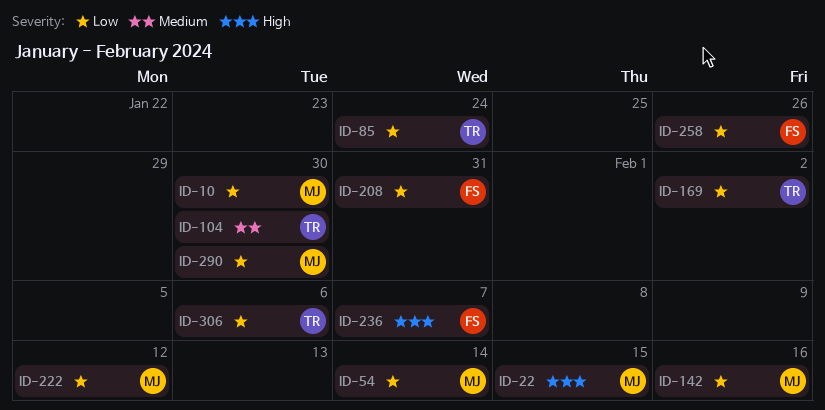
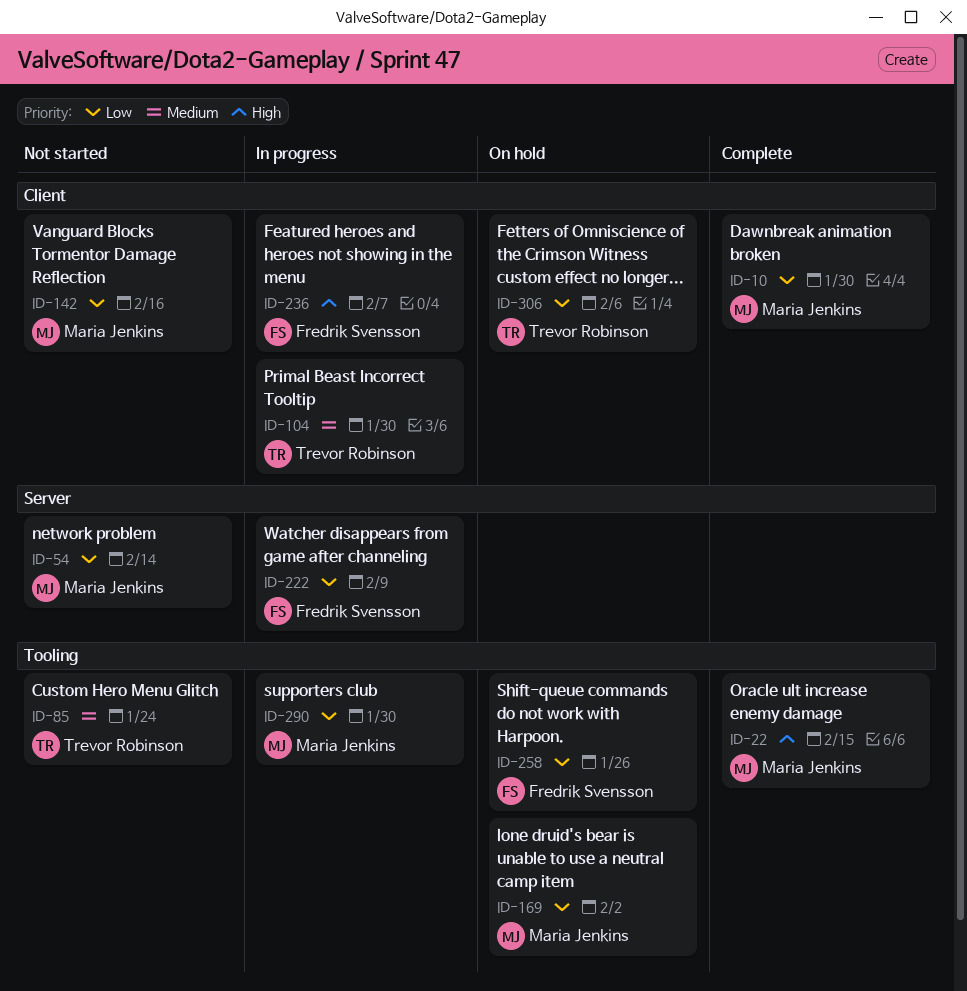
ID-85, priority: Low -> Medium
ID-169, owner: Trevor Robinson -> Maria Jenkins
ID-208: present -> none
ID-222, owner: Maria Jenkins -> Fredrik Svensson
ID-222, due: Feb 12 -> Feb 9

